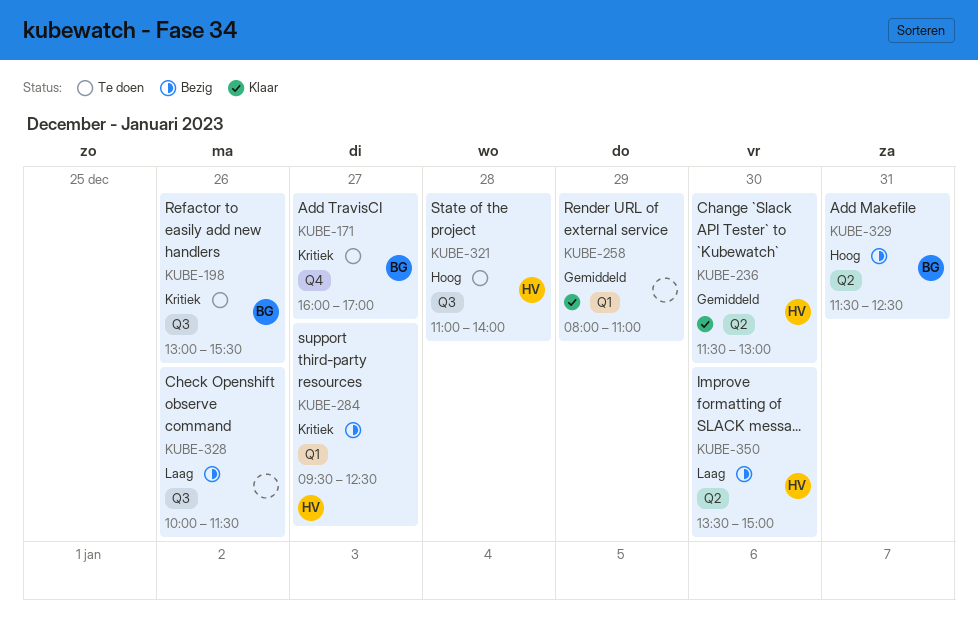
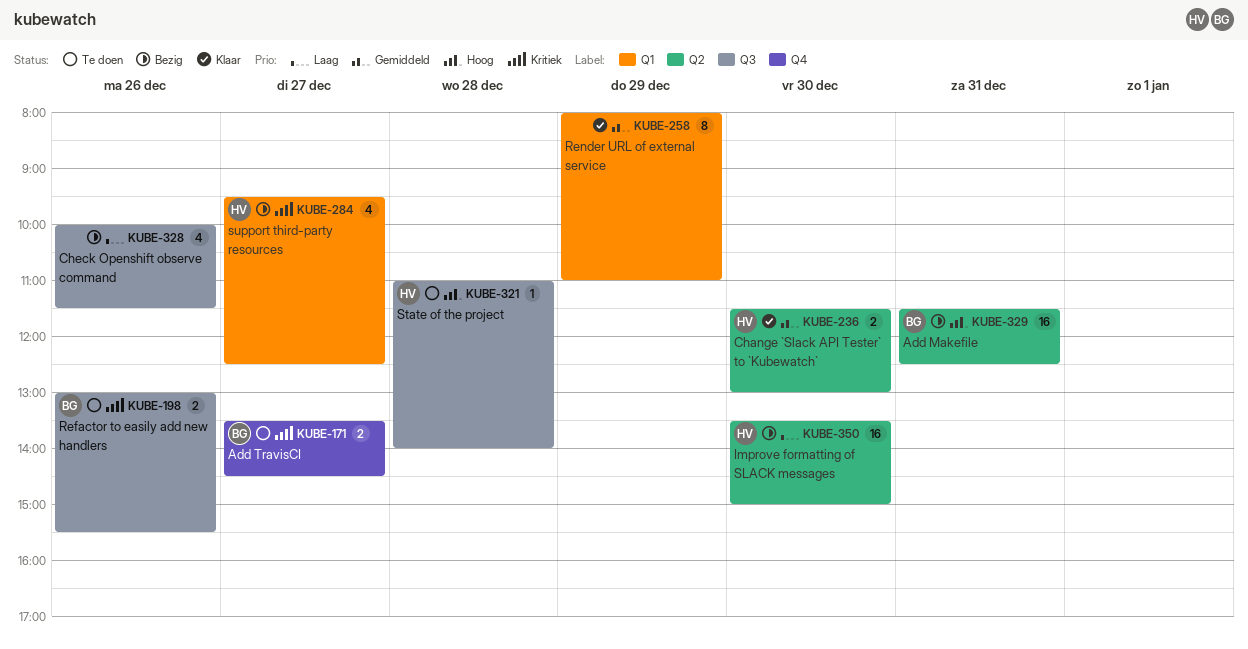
KUBE-171, begins: 16:00 -> 13:30
KUBE-171, ends: 17:00 -> 14:30

